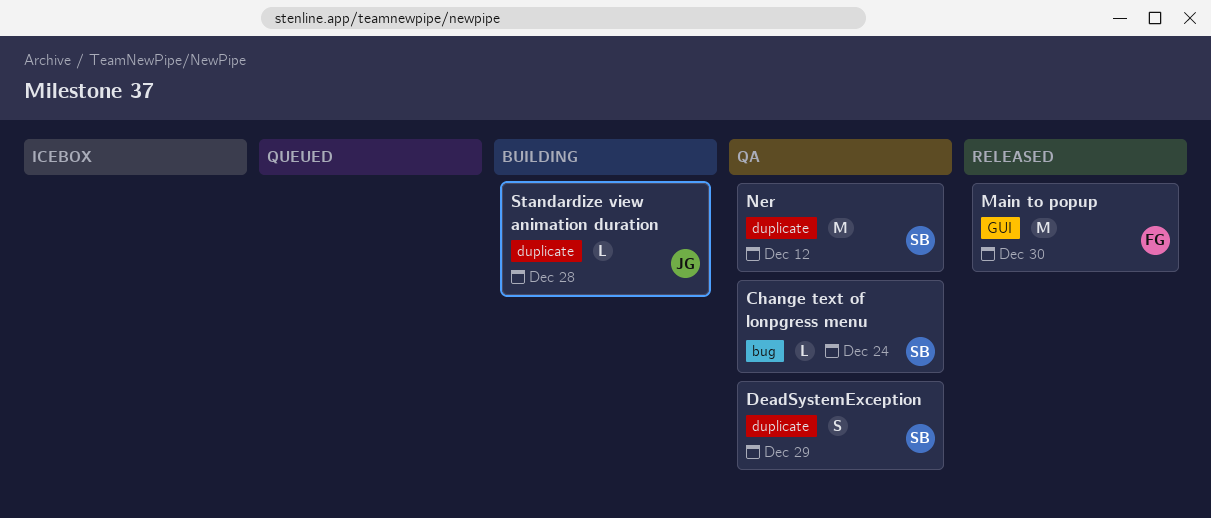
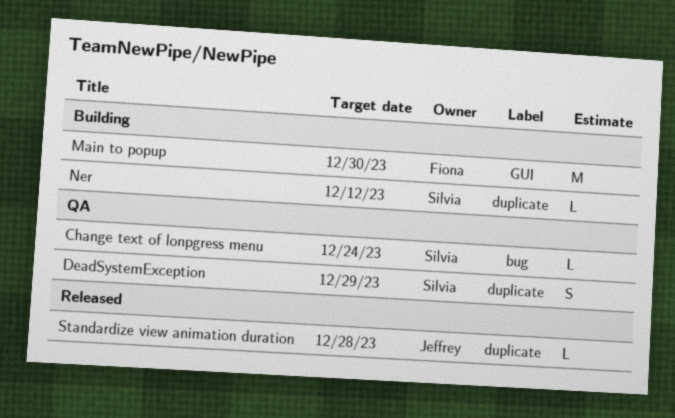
Main to popup, status: Released -> Building
Ner, status: QA -> Building
Ner, estimate: M -> L
Standardize view animation duration, status: Building -> Released

